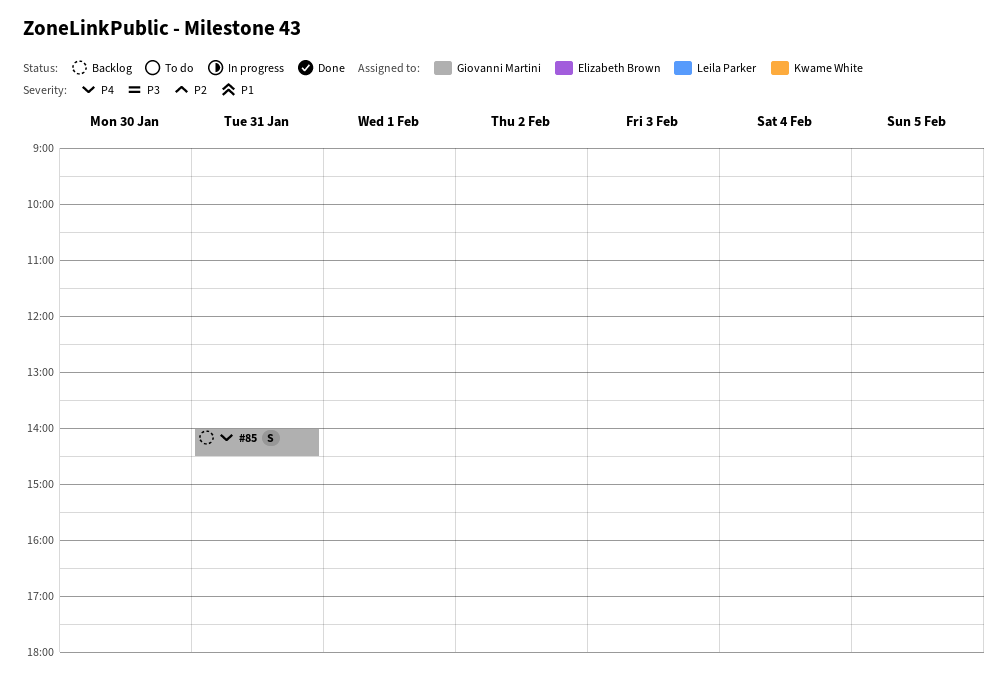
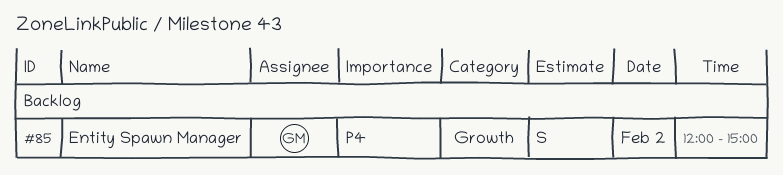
#85, day: Jan 31 -> Feb 2
#85, begins: 14:00 -> 12:00
#85, ends: 14:30 -> 15:00

